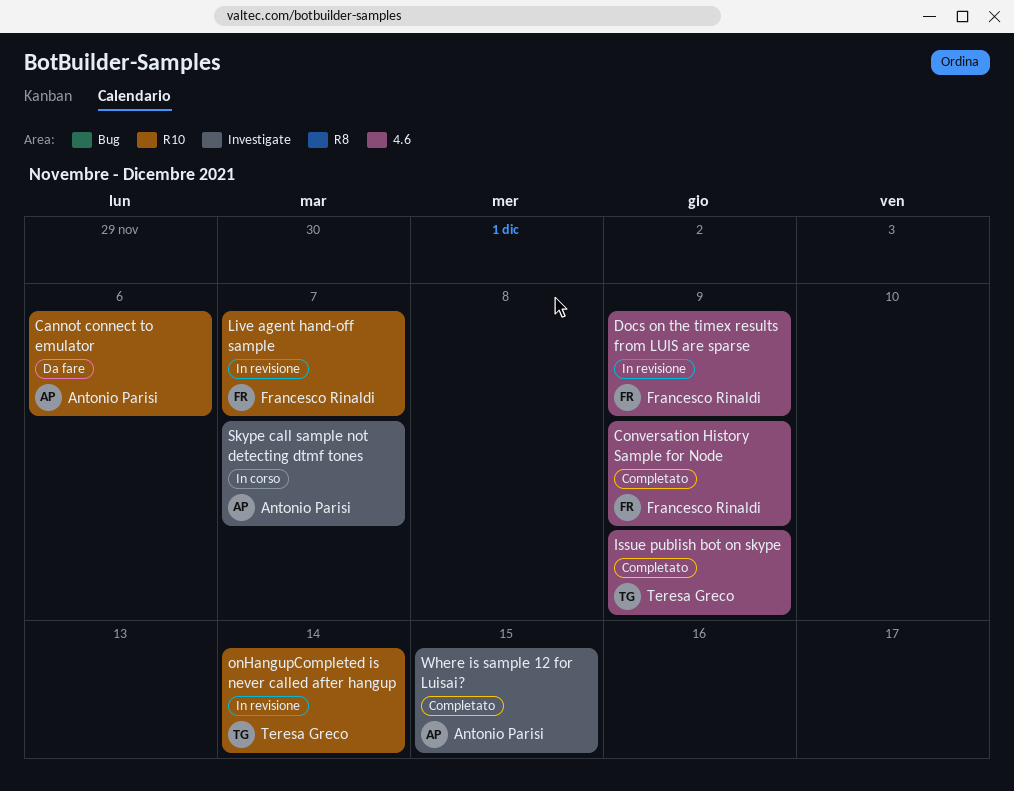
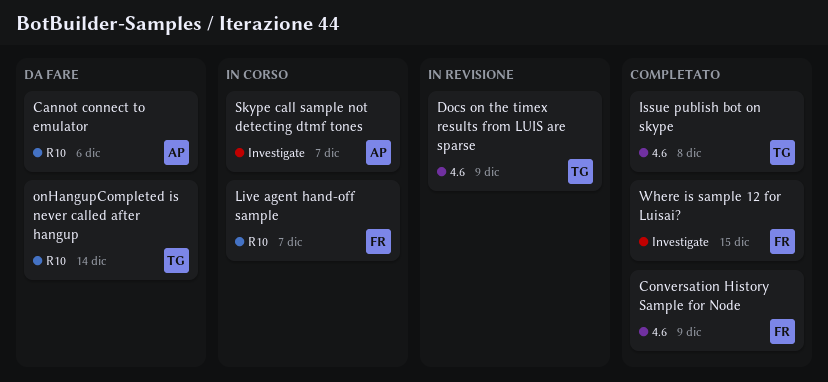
Docs on the timex results from LUIS are sparse, owner: Francesco Rinaldi -> Teresa Greco
Issue publish bot on skype, due: Dec 9 -> Dec 8
Live agent hand-off sample, status: In revisione -> In corso
onHangupCompleted is never called after hangup, status: In revisione -> Da fare
Where is sample 12 for Luisai?, owner: Antonio Parisi -> Francesco Rinaldi

